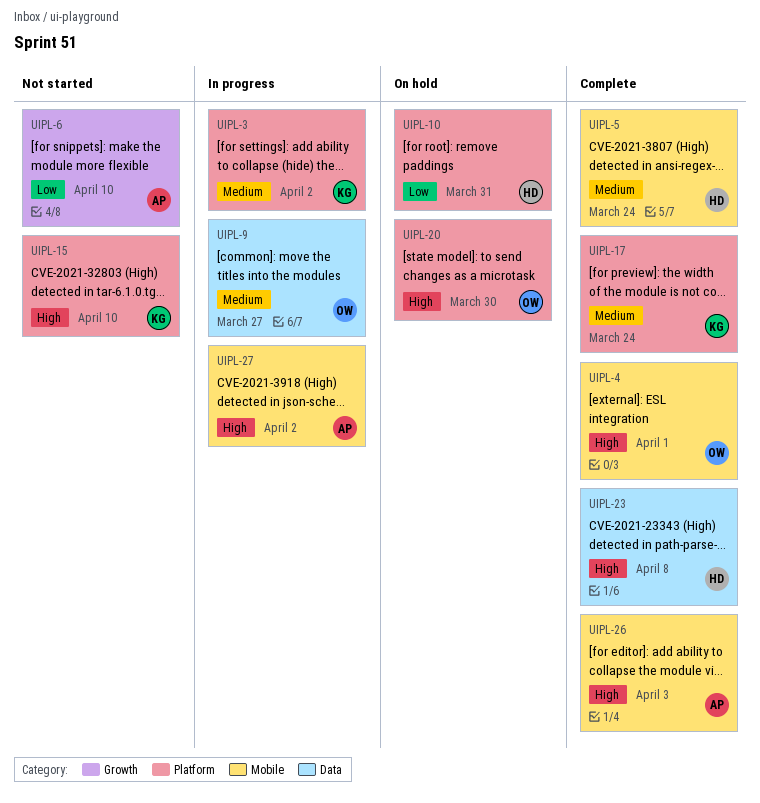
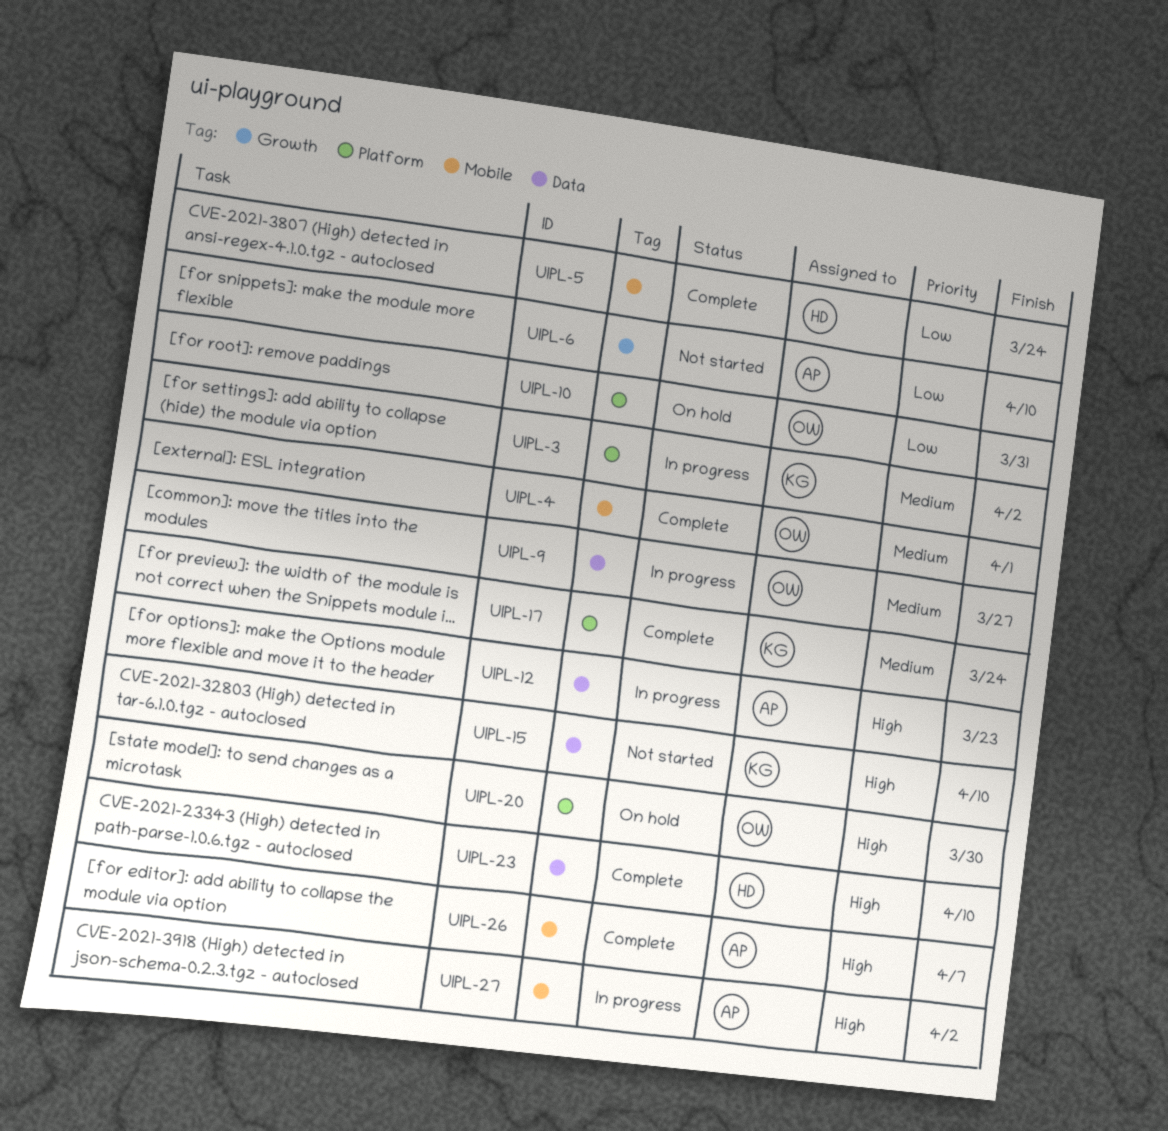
UIPL-4, priority: High -> Medium
UIPL-5, priority: Medium -> Low
UIPL-10, owner: HD -> OW
UIPL-12: none -> present
UIPL-15, label: Platform -> Data
UIPL-23, due: Apr 8 -> Apr 10
UIPL-26, due: Apr 3 -> Apr 7

